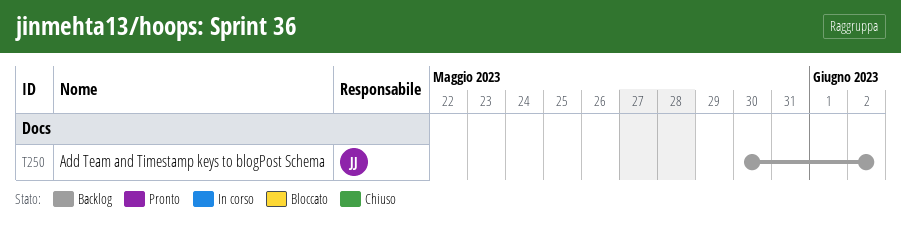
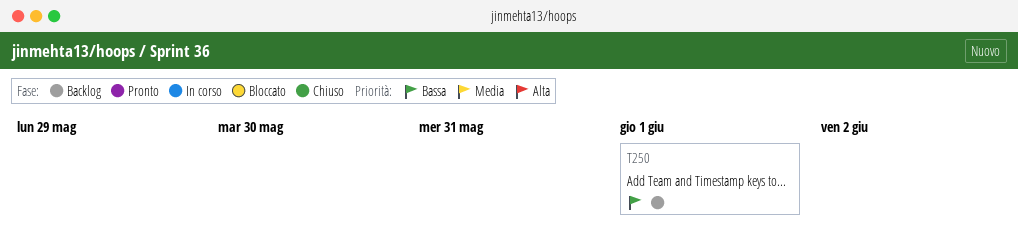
T250, due: Jun 2 -> Jun 1

